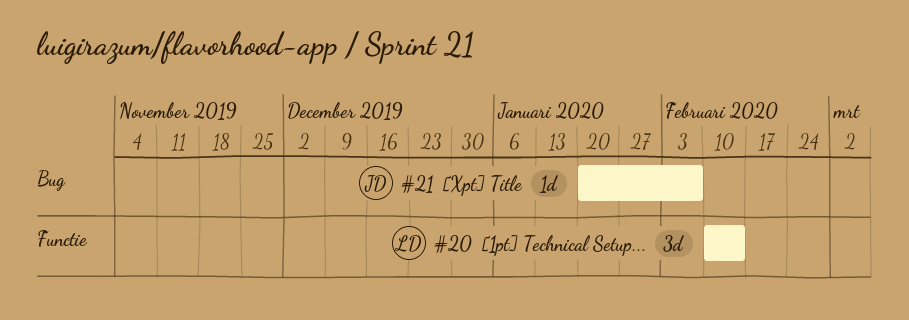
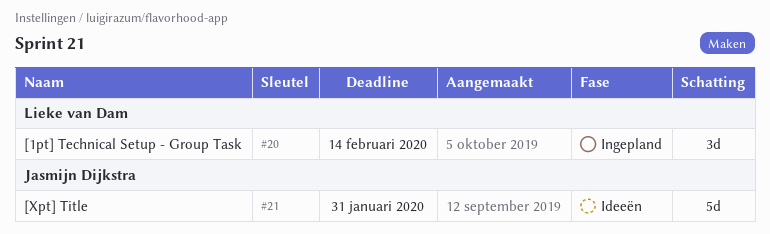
#21, estimate: 1d -> 5d
#21, due: Feb 7 -> Jan 31

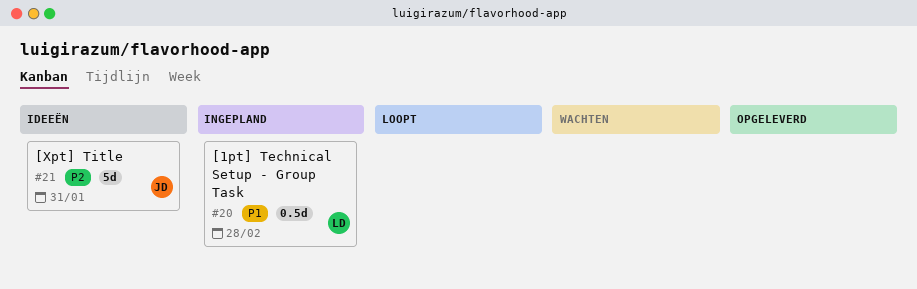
#20, estimate: 3d -> 0.5d
#20, due: Feb 14 -> Feb 28

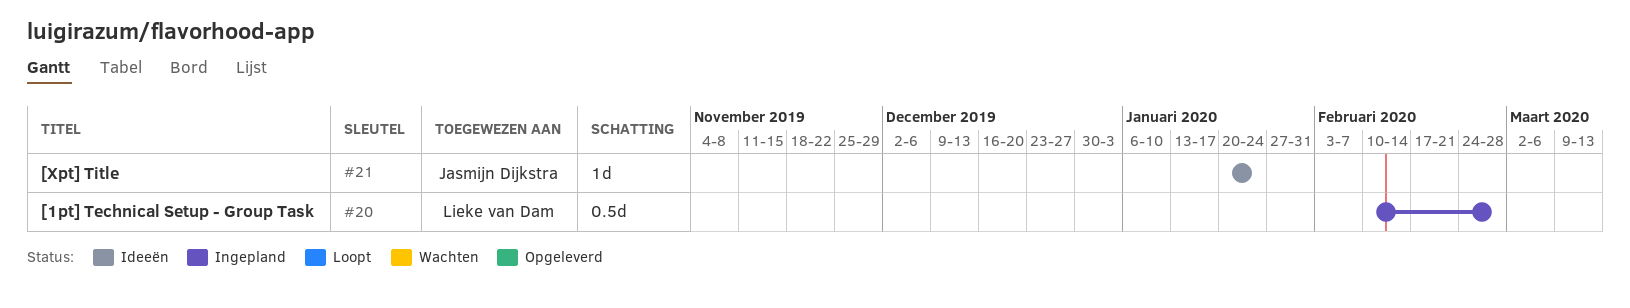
#21, estimate: 5d -> 1d
#21, due: Jan 31 -> Jan 24

